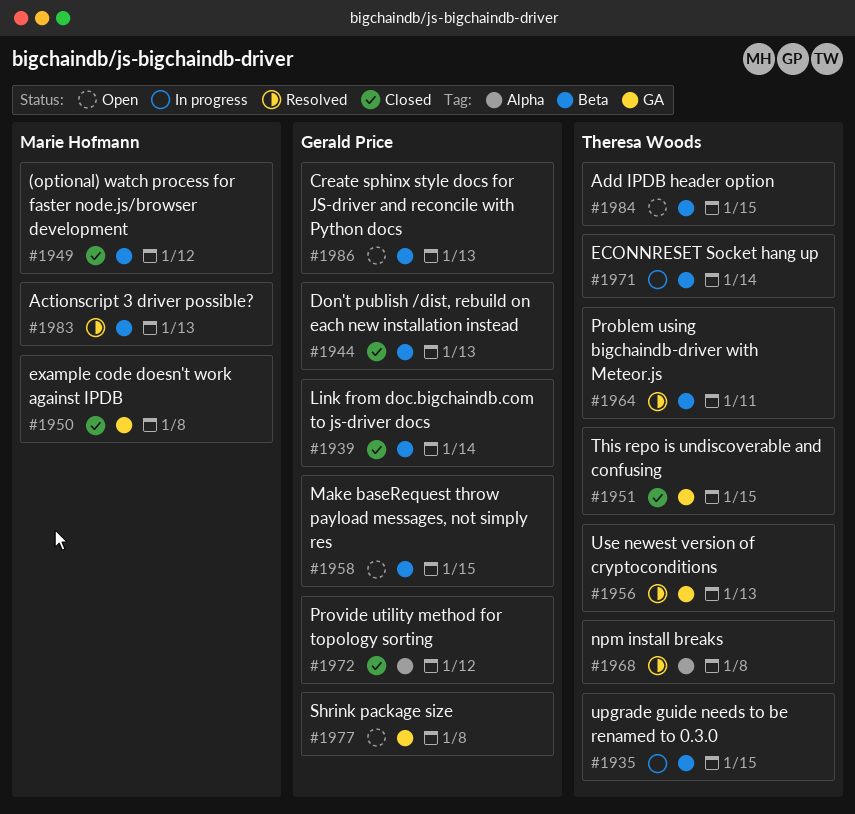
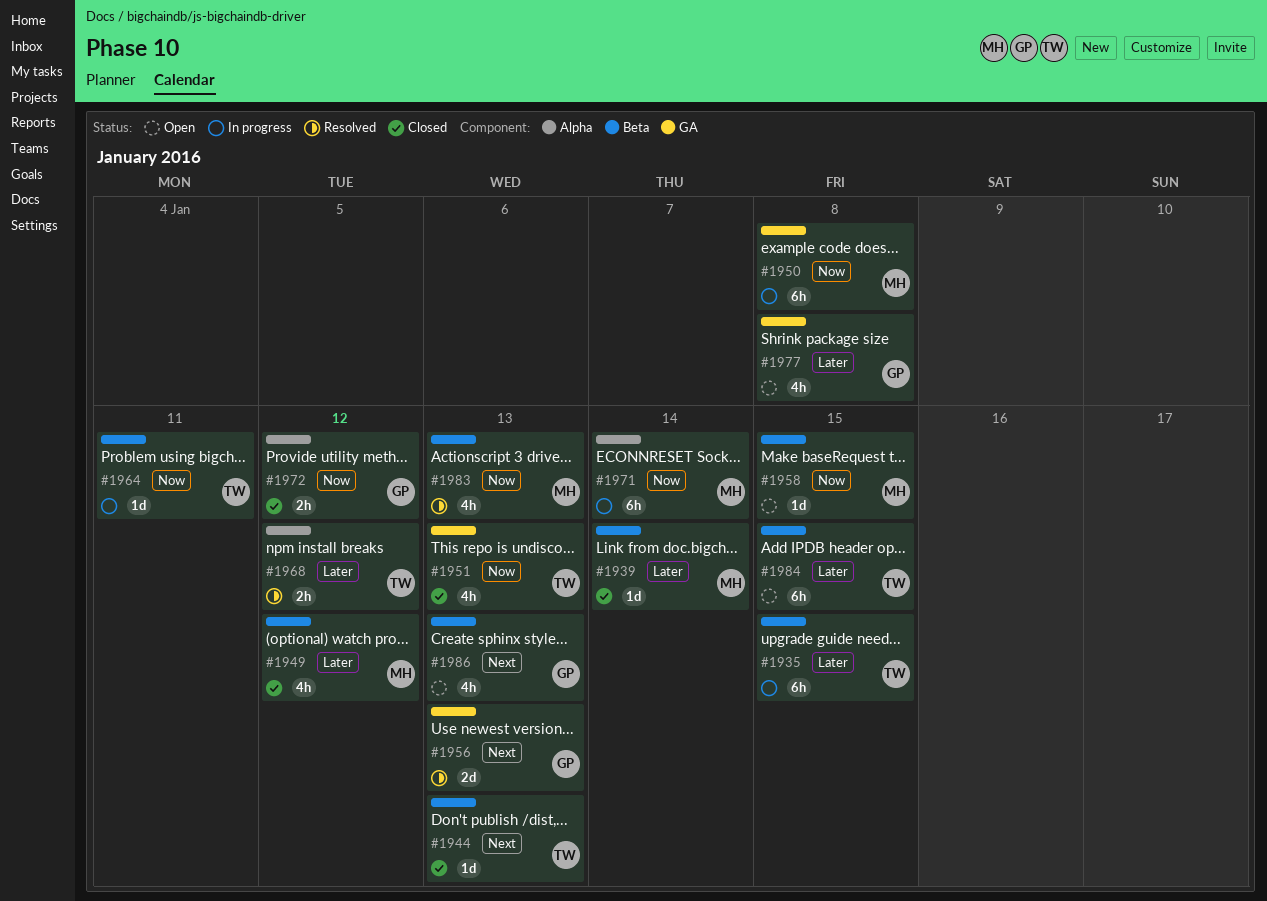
#1939, owner: Gerald Price -> Marie Hofmann
#1944, owner: Gerald Price -> Theresa Woods
#1950, status: Closed -> In progress
#1951, due: Jan 15 -> Jan 13
#1956, owner: Theresa Woods -> Gerald Price
#1958, owner: Gerald Price -> Marie Hofmann
#1964, status: Resolved -> In progress
#1968, due: Jan 8 -> Jan 12
#1971, owner: Theresa Woods -> Marie Hofmann
#1971, label: Beta -> Alpha

